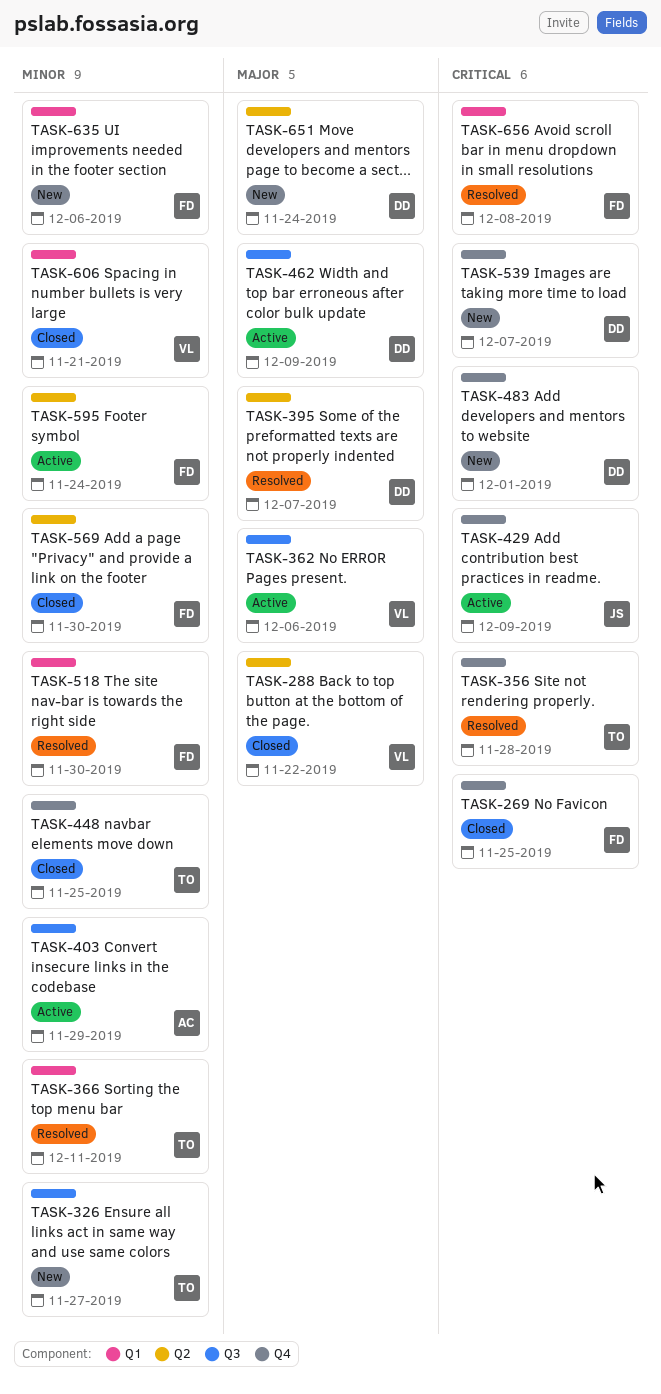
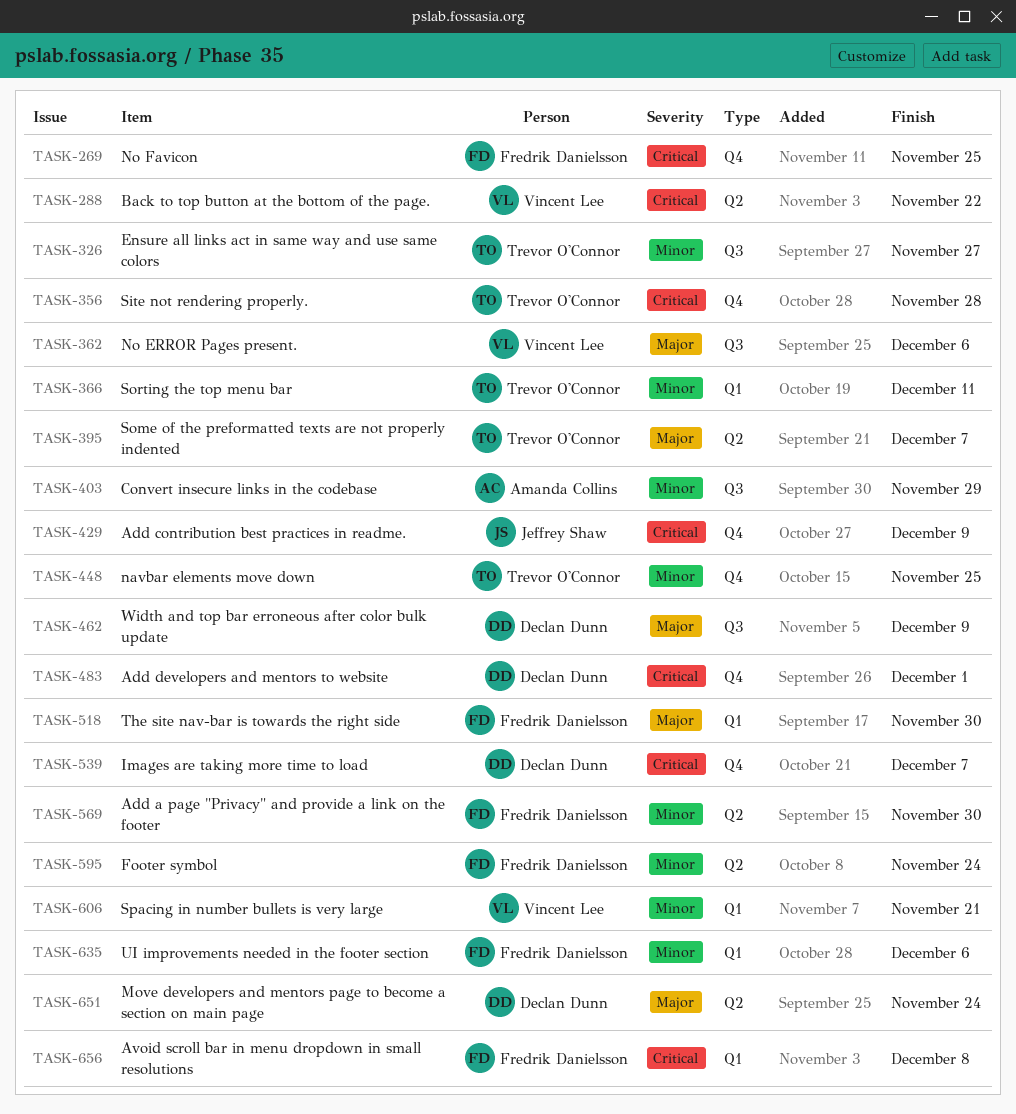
TASK-288, priority: Major -> Critical
TASK-395, owner: Declan Dunn -> Trevor O'Connor
TASK-518, priority: Minor -> Major

